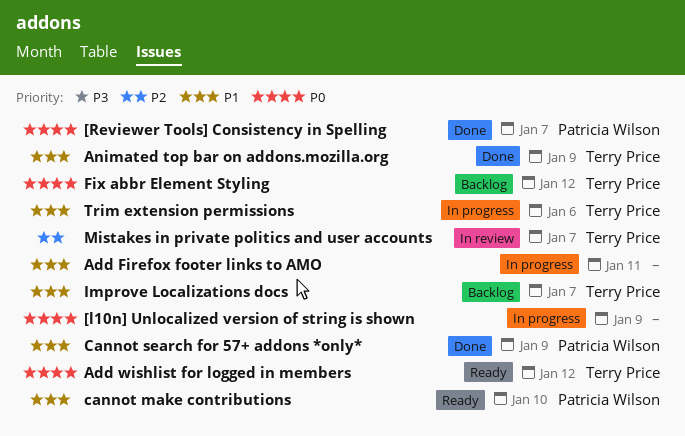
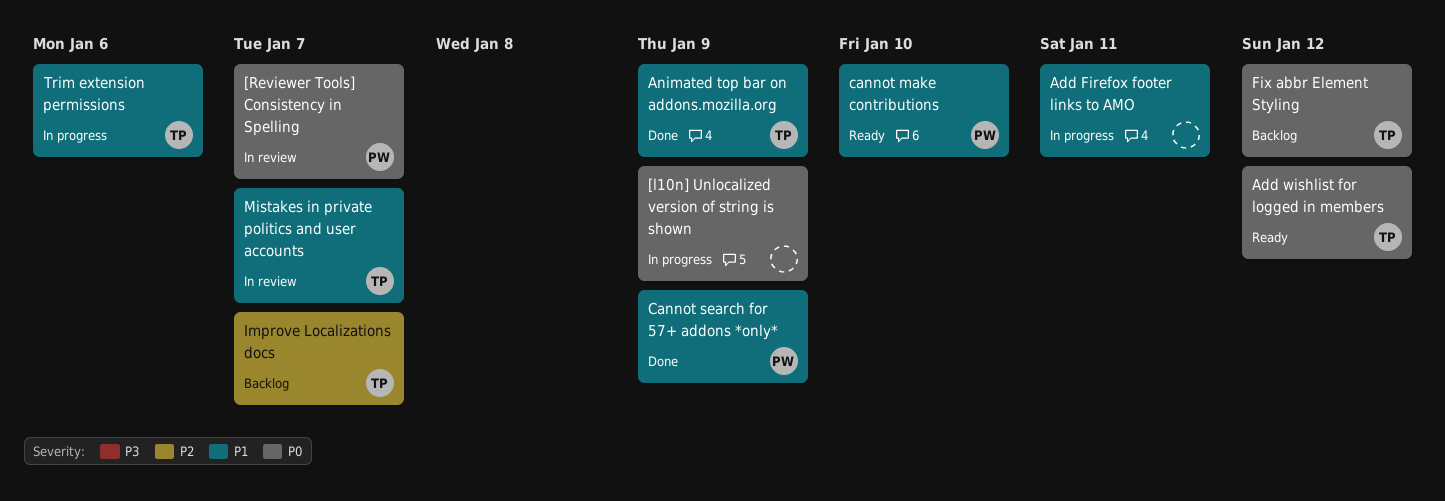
[Reviewer Tools] Consistency in Spelling, status: Done -> In review
Improve Localizations docs, priority: P1 -> P2
Mistakes in private politics and user accounts, priority: P2 -> P1

